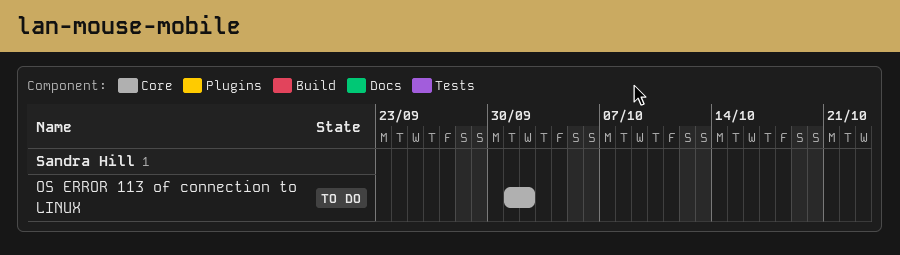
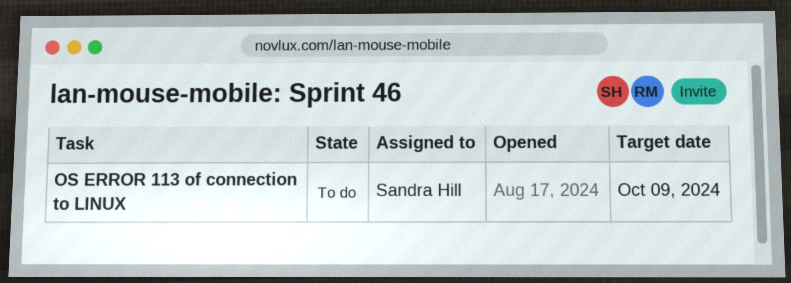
OS ERROR 113 of connection to LINUX, due: Oct 2 -> Oct 9

